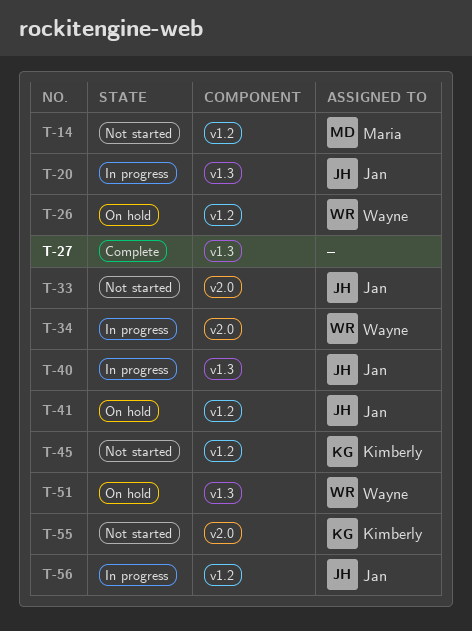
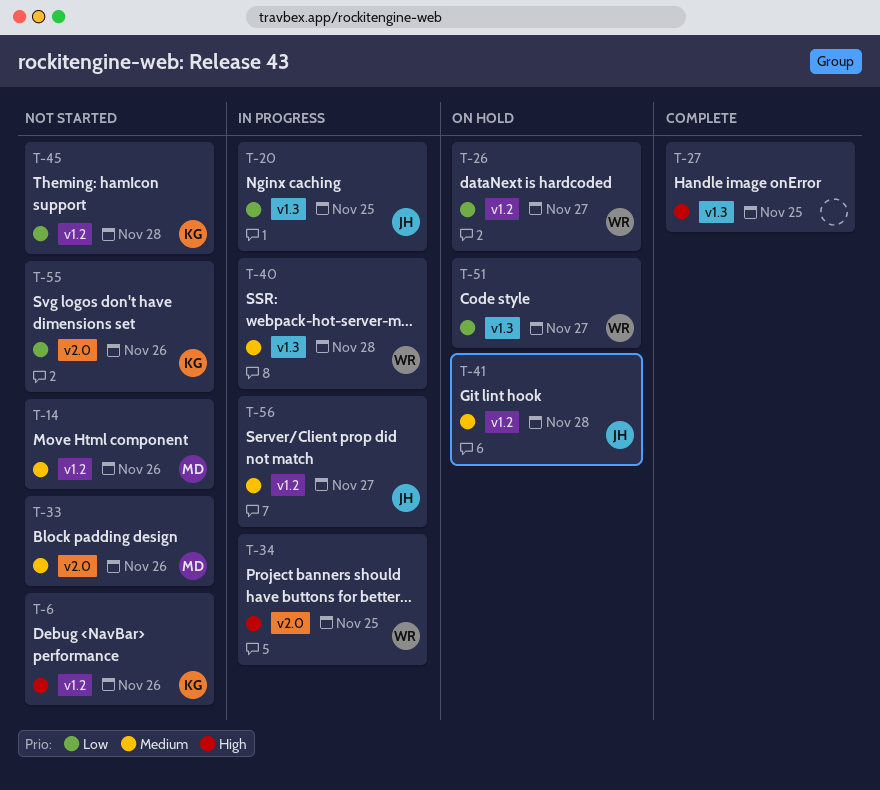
T-6: none -> present
T-33, owner: Jan -> Maria
T-40, owner: Jan -> Wayne

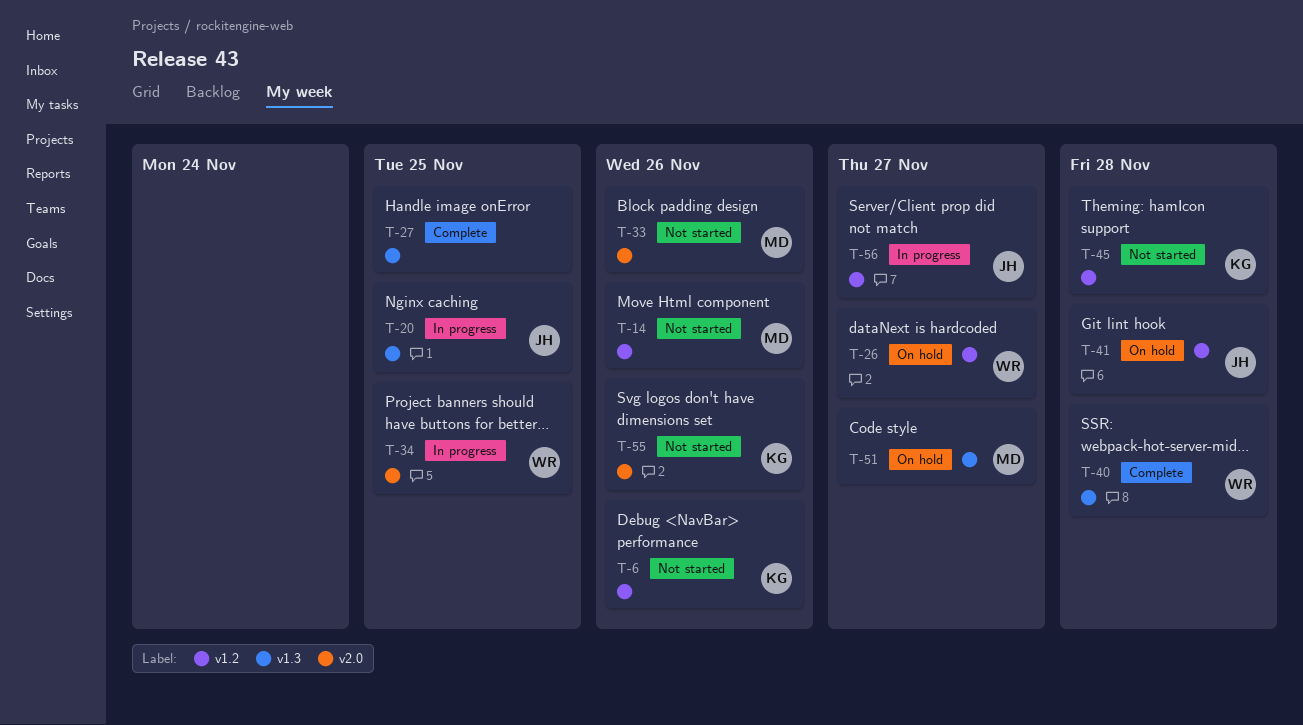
T-40, status: In progress -> Complete
T-51, owner: WR -> MD

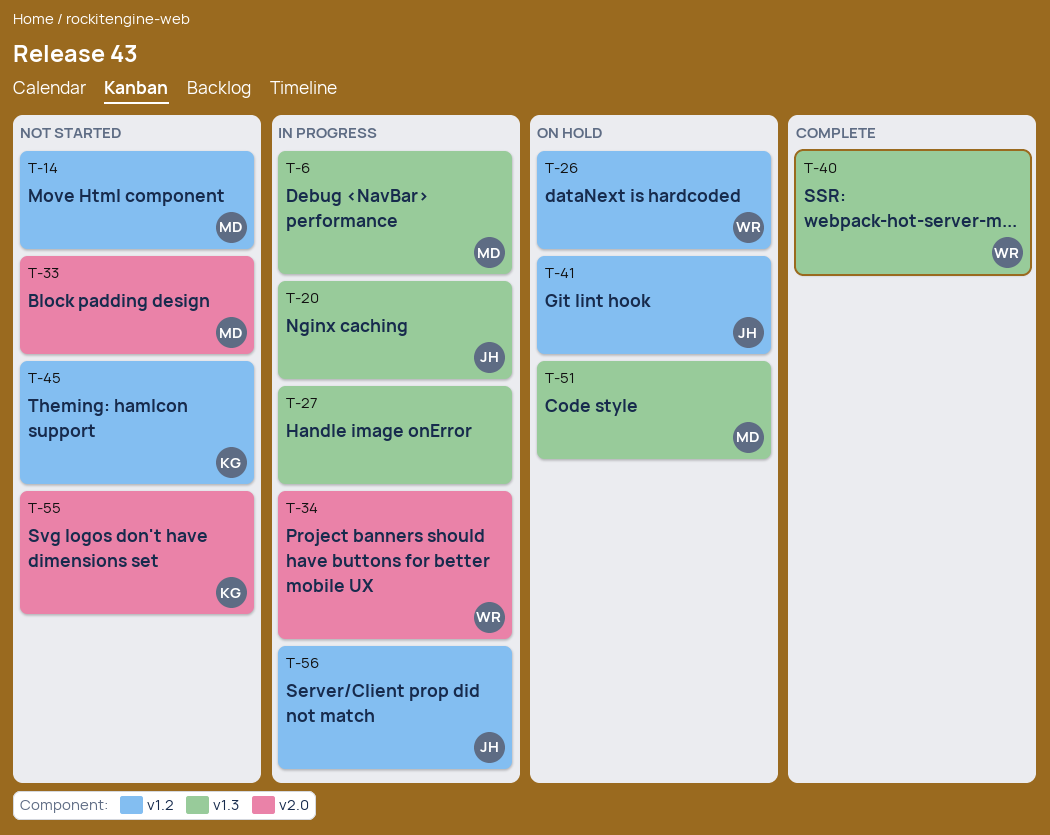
T-6, status: Not started -> In progress
T-6, owner: KG -> MD
T-6, label: v1.2 -> v1.3
T-27, status: Complete -> In progress

